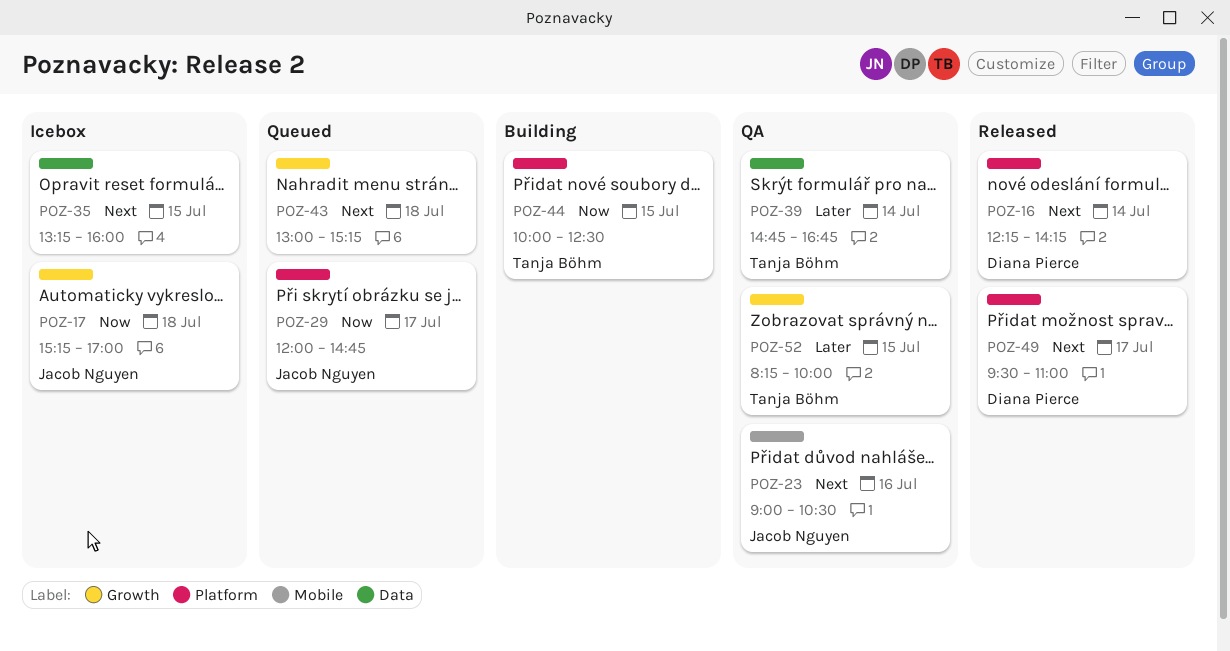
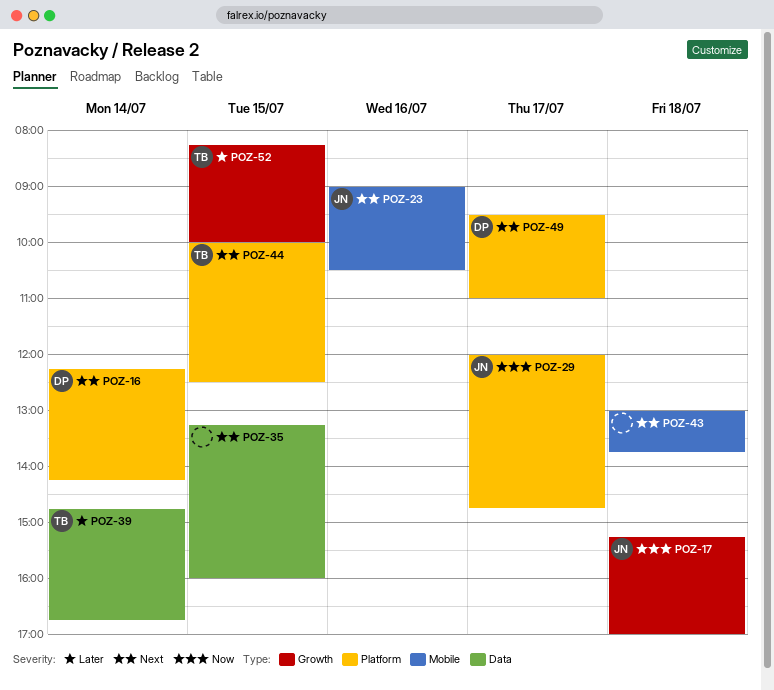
POZ-43, label: Growth -> Mobile
POZ-43, ends: 15:15 -> 13:45
POZ-44, priority: Now -> Next

